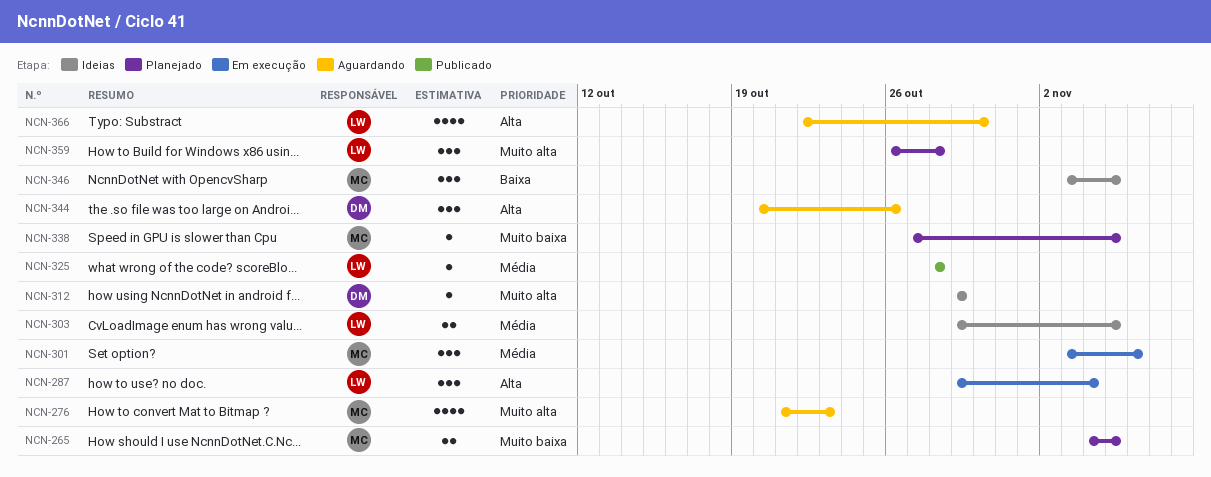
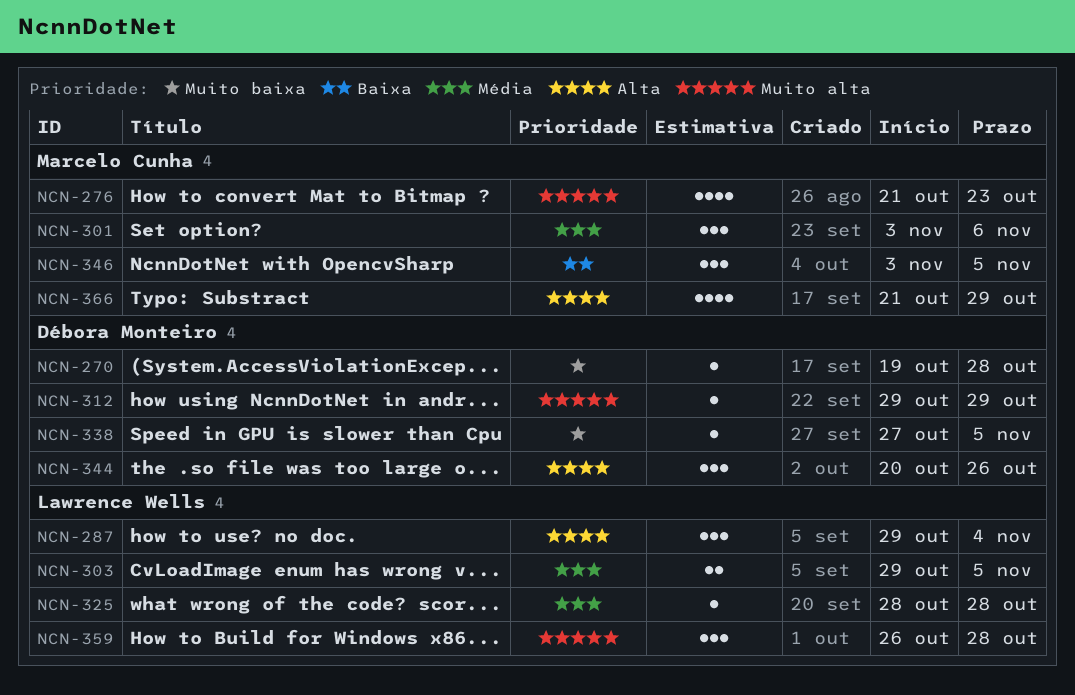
NCN-265: present -> none
NCN-270: none -> present
NCN-338, owner: Marcelo Cunha -> Débora Monteiro
NCN-366, owner: Lawrence Wells -> Marcelo Cunha
NCN-366, start: Oct 22 -> Oct 21
NCN-366, due: Oct 30 -> Oct 29

